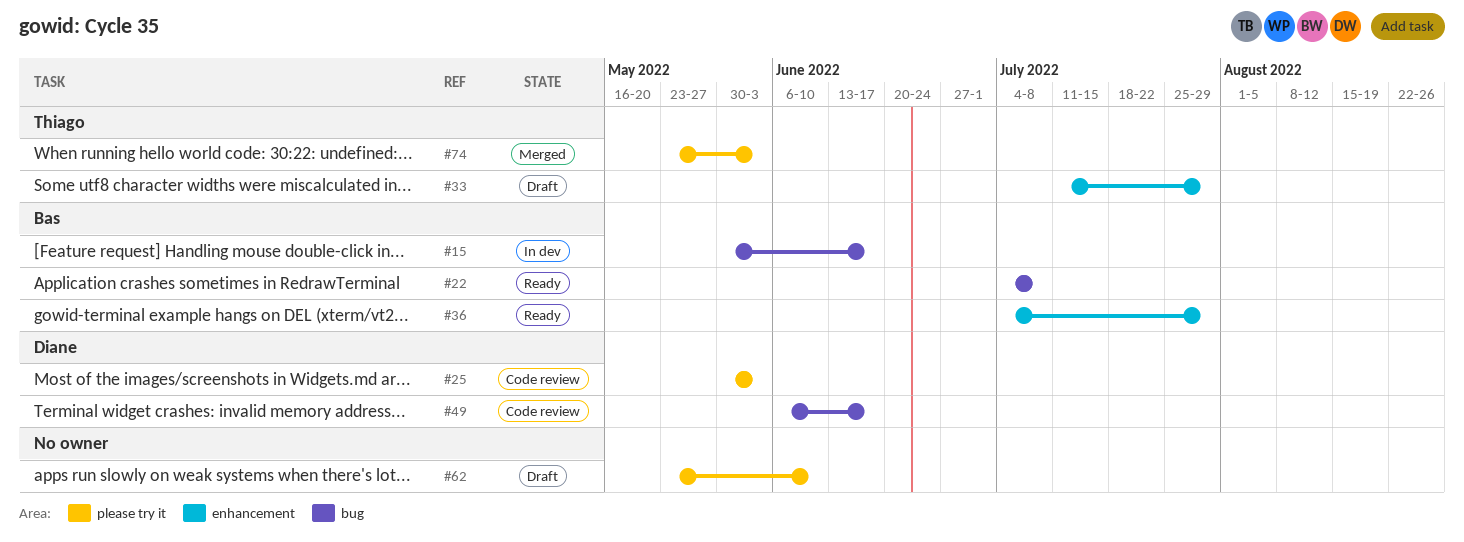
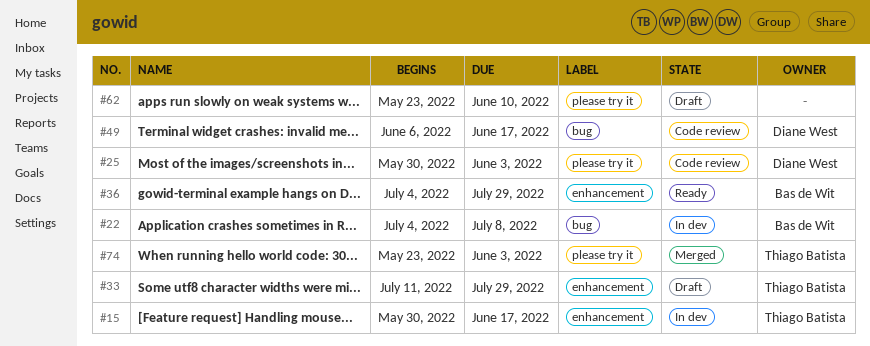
#15, owner: Bas de Wit -> Thiago Batista
#15, label: bug -> enhancement
#22, status: Ready -> In dev

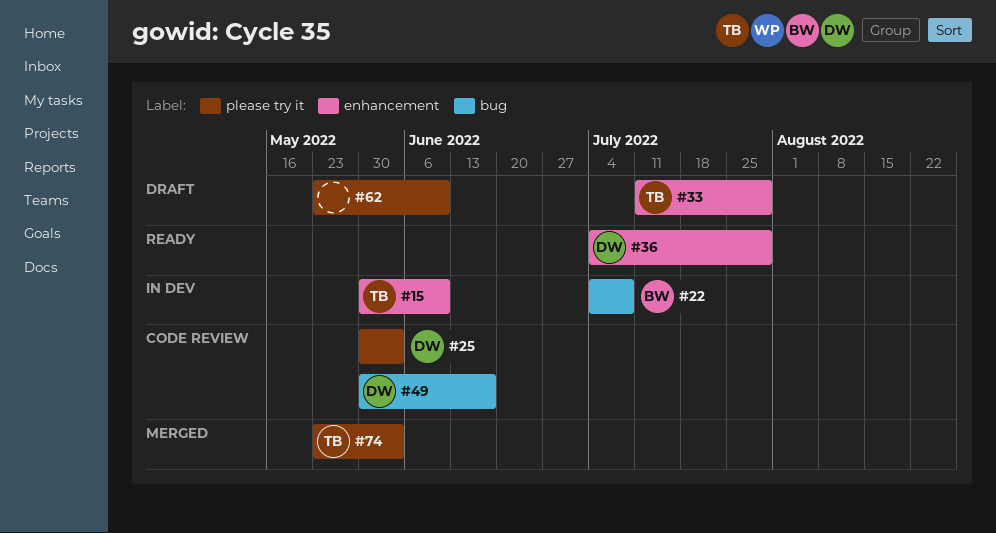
#15, due: Jun 17 -> Jun 10
#36, owner: Bas de Wit -> Diane West
#49, start: Jun 6 -> May 30

